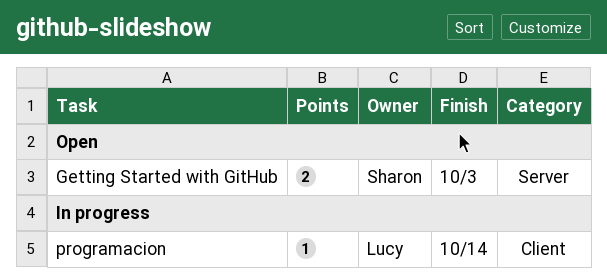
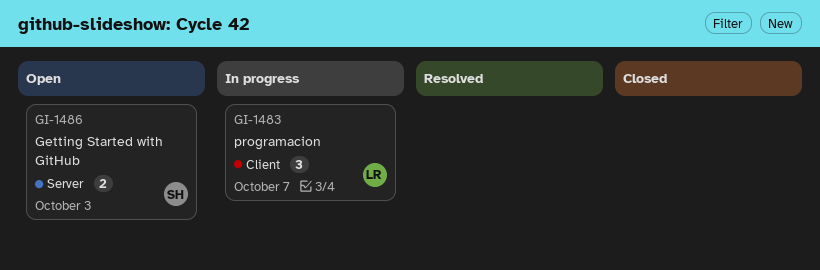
programacion, estimate: 1 -> 3
programacion, due: Oct 14 -> Oct 7

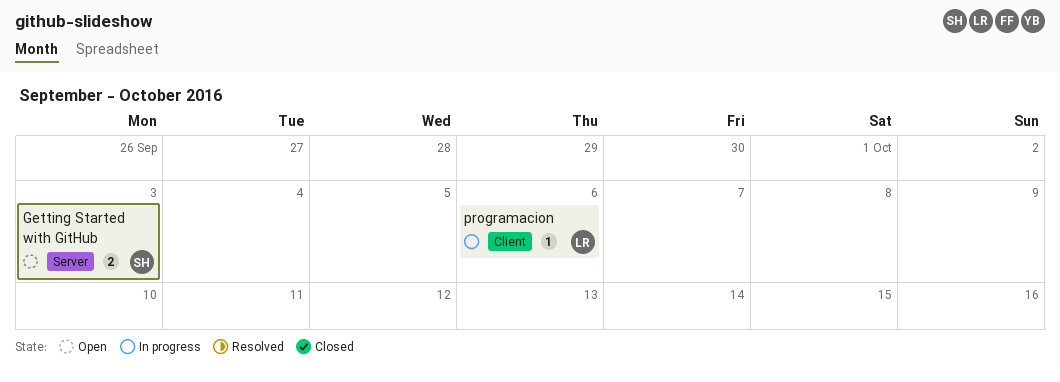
programacion, estimate: 3 -> 1
programacion, due: Oct 7 -> Oct 6

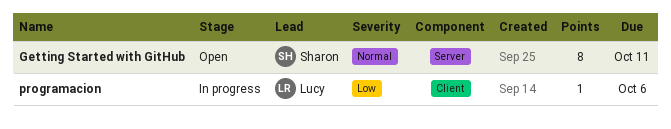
Getting Started with GitHub, estimate: 2 -> 8
Getting Started with GitHub, due: Oct 3 -> Oct 11

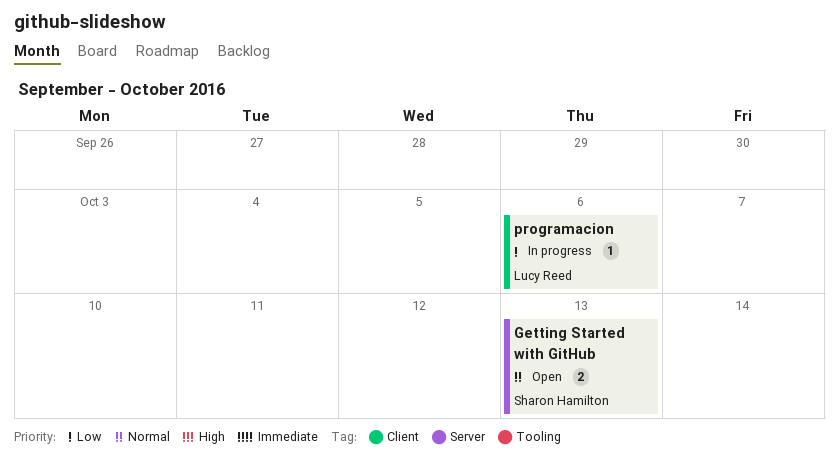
Getting Started with GitHub, estimate: 8 -> 2
Getting Started with GitHub, due: Oct 11 -> Oct 13

